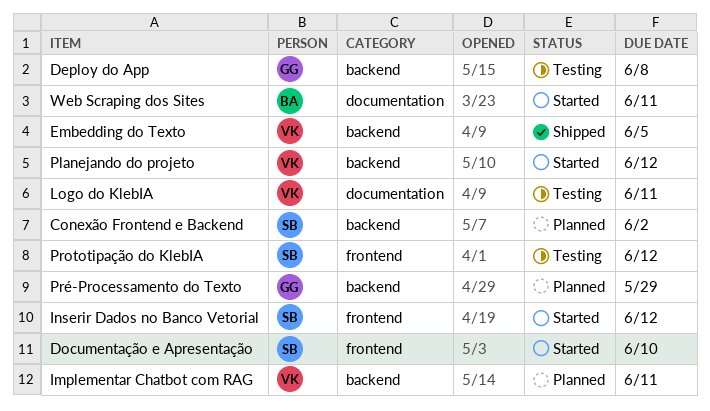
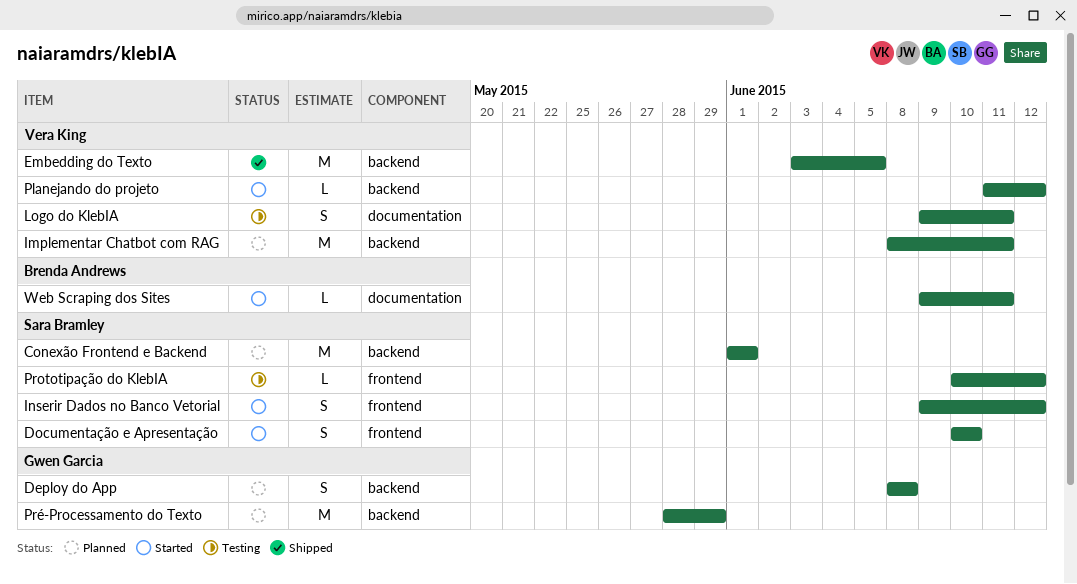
Conexão Frontend e Backend, due: Jun 2 -> Jun 1
Deploy do App, status: Testing -> Planned

